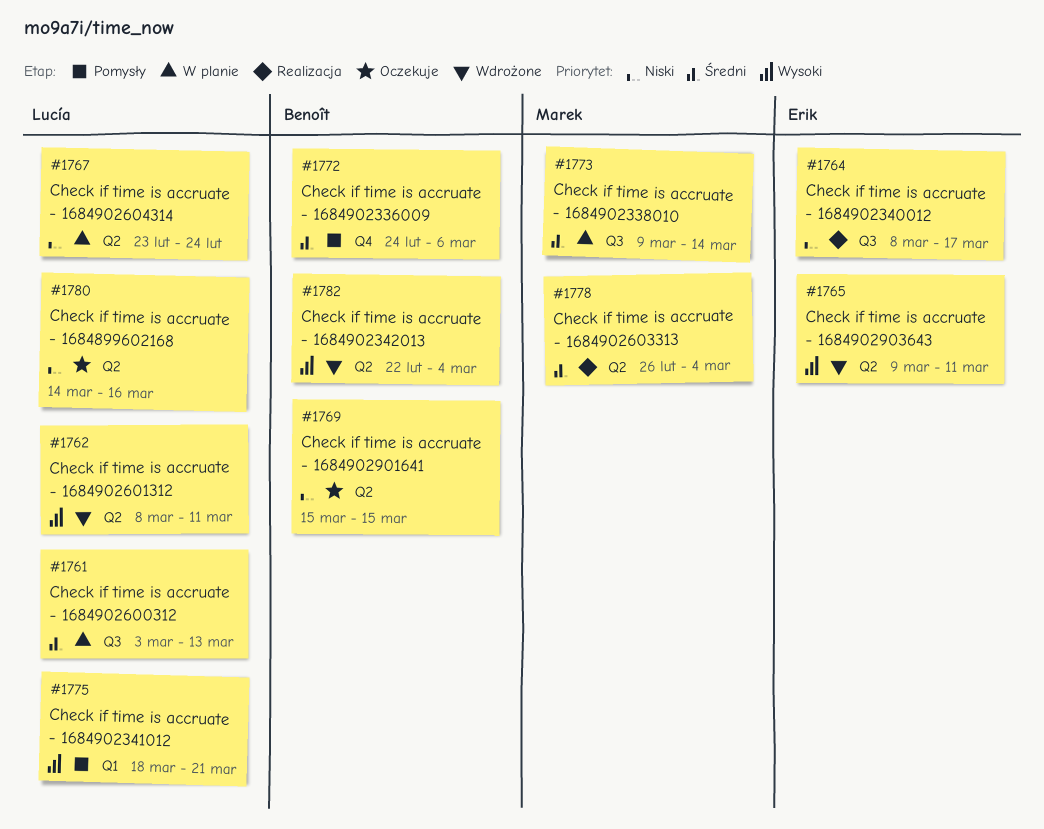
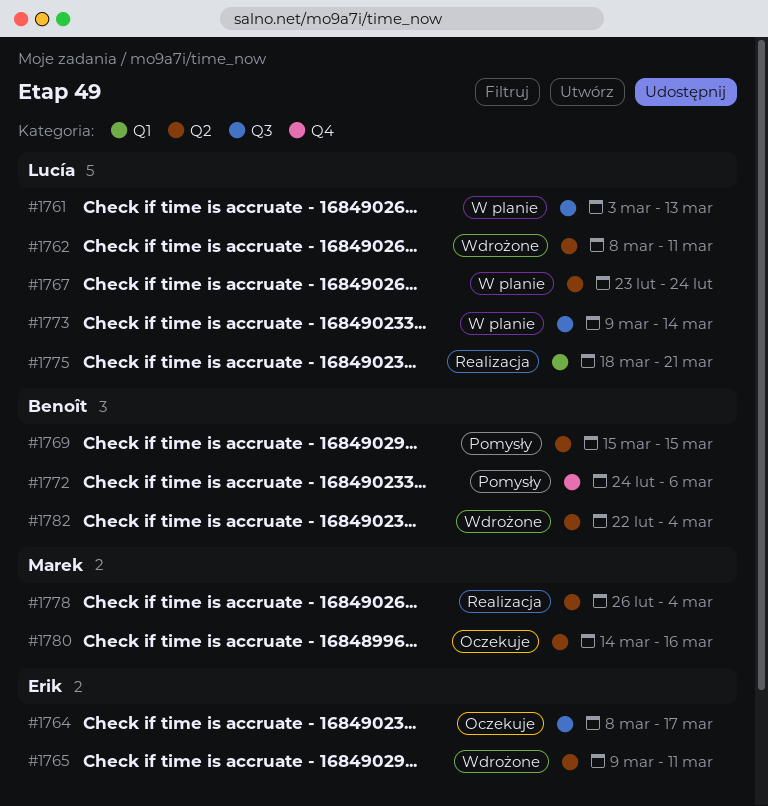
#1764, status: Realizacja -> Oczekuje
#1769, status: Oczekuje -> Pomysły
#1773, owner: Marek -> Lucía
#1775, status: Pomysły -> Realizacja
#1780, owner: Lucía -> Marek

